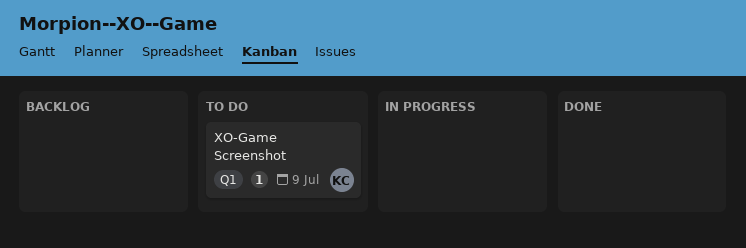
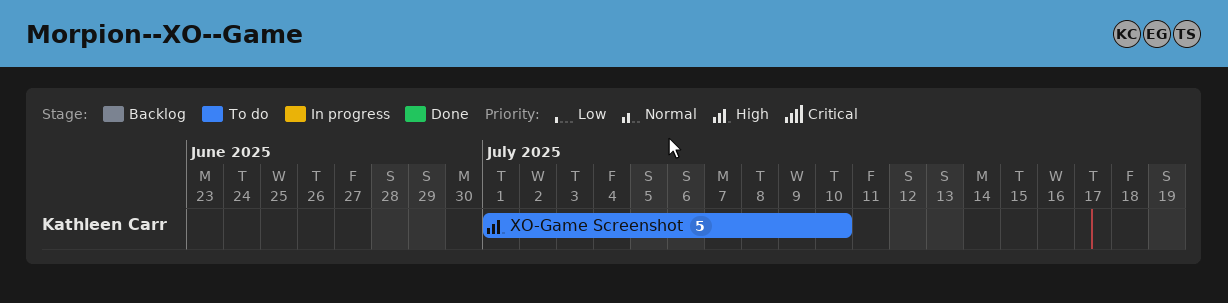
XO-Game Screenshot, estimate: 1 -> 5
XO-Game Screenshot, due: Jul 9 -> Jul 10

